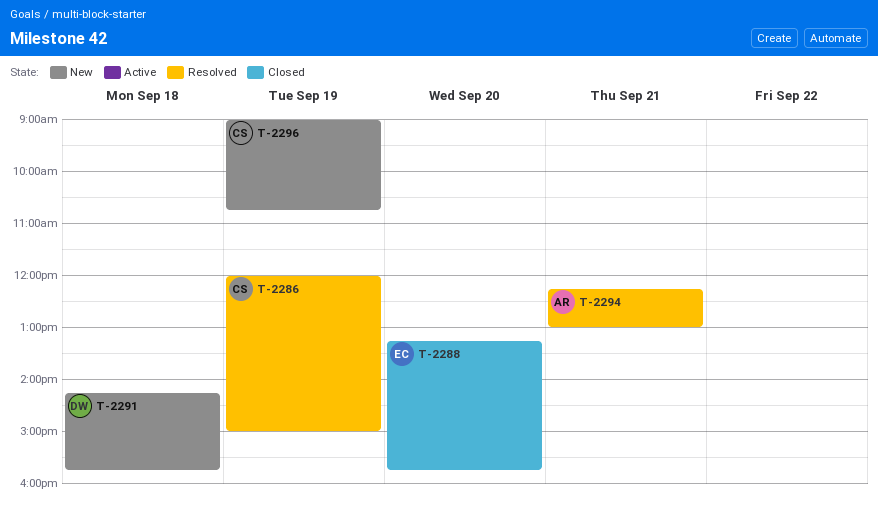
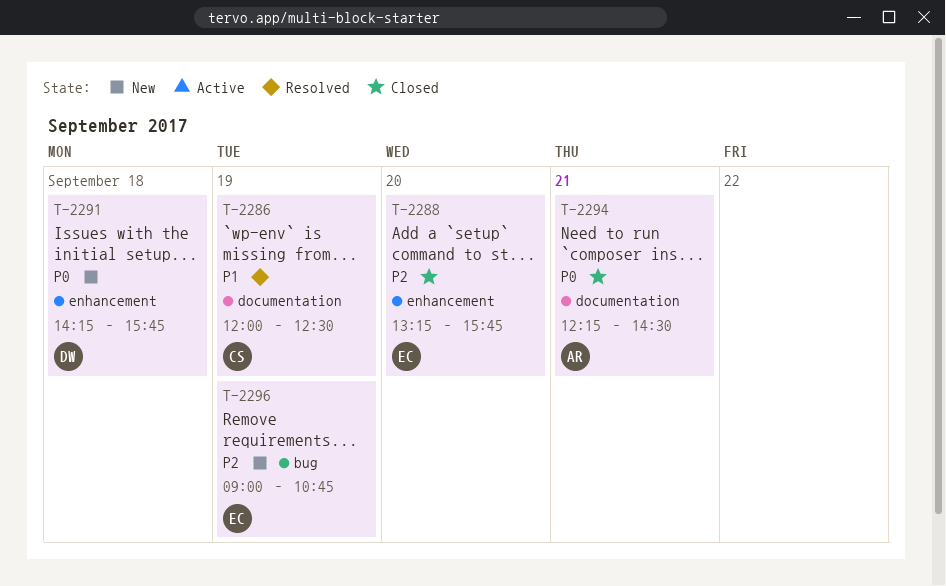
T-2286, ends: 15:00 -> 12:30
T-2294, status: Resolved -> Closed
T-2294, ends: 13:00 -> 14:30
T-2296, owner: CS -> EC

